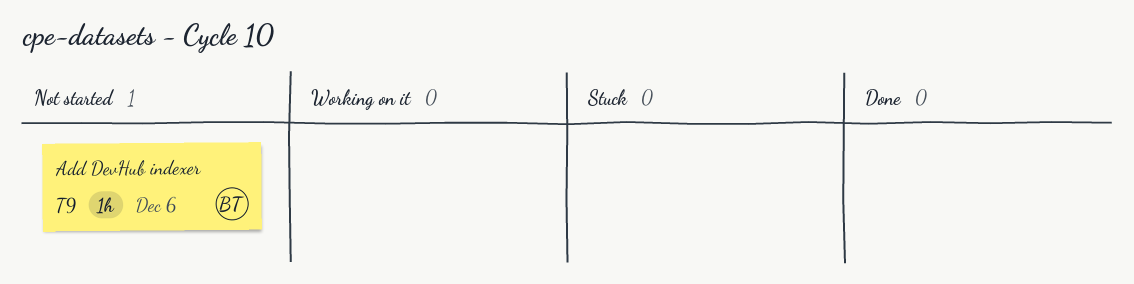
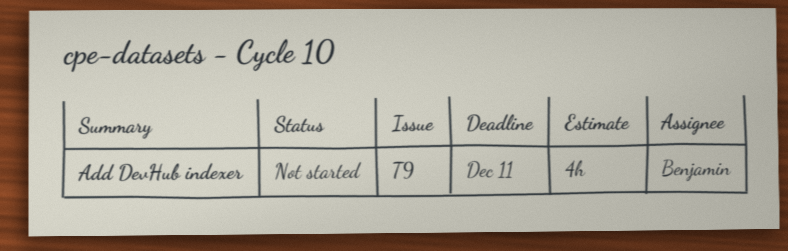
T9, estimate: 1h -> 4h
T9, due: Dec 6 -> Dec 11

